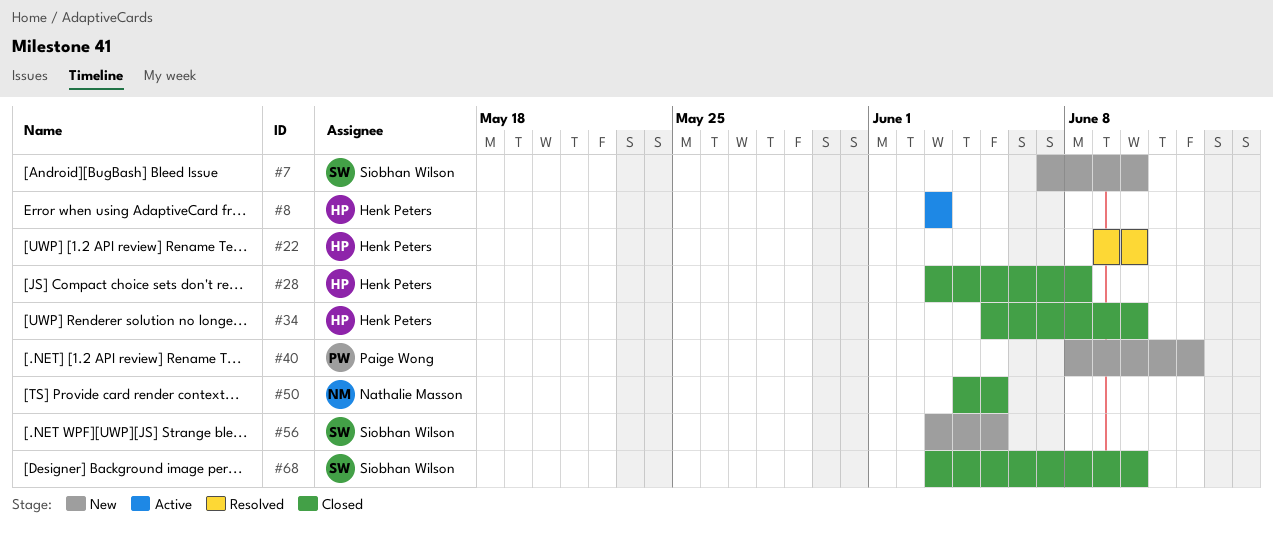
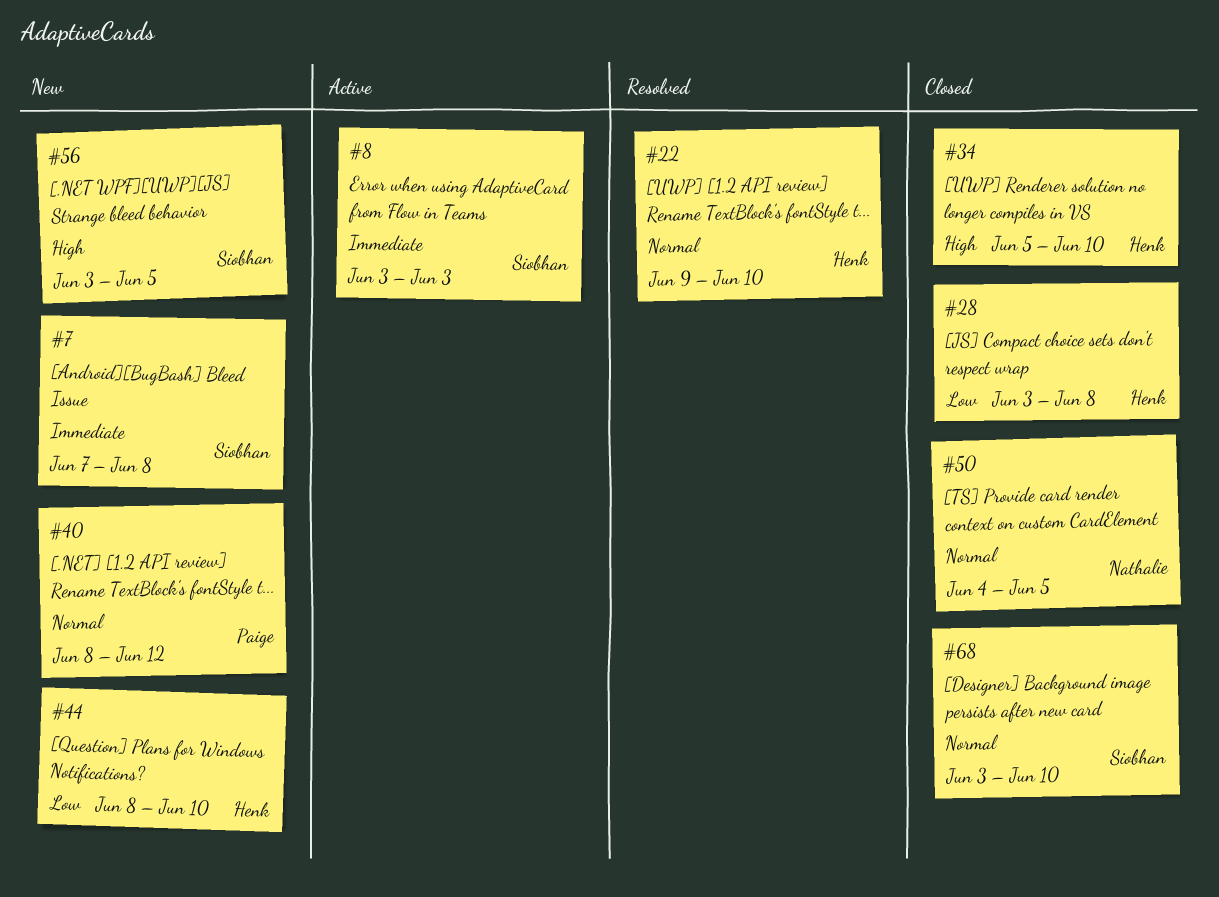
#7, due: Jun 10 -> Jun 8
#8, owner: Henk Peters -> Siobhan Wilson
#44: none -> present

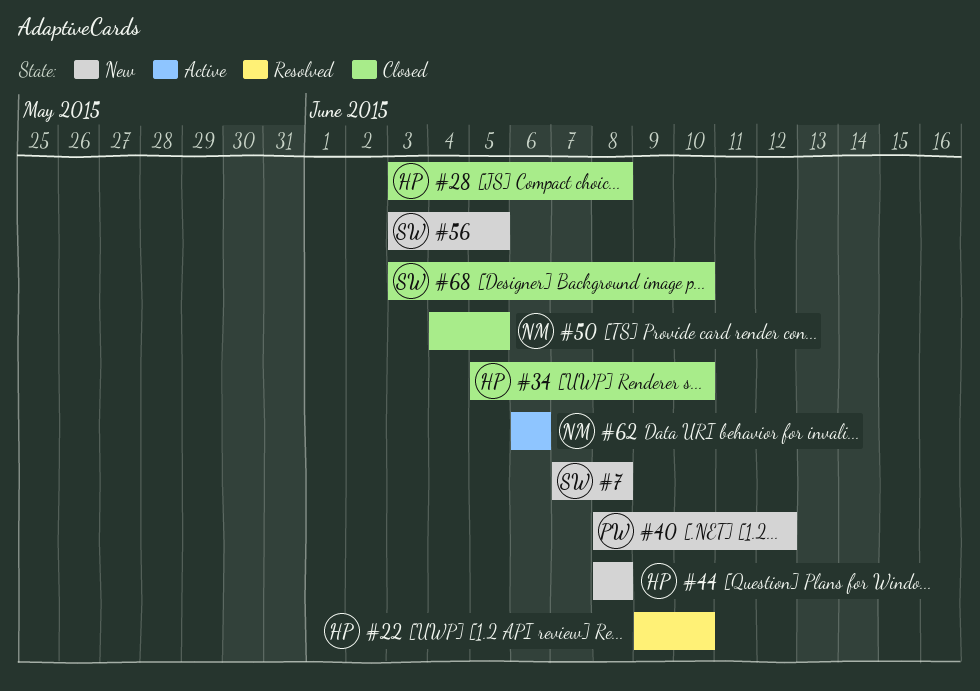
#8: present -> none
#44, due: Jun 10 -> Jun 8
#62: none -> present

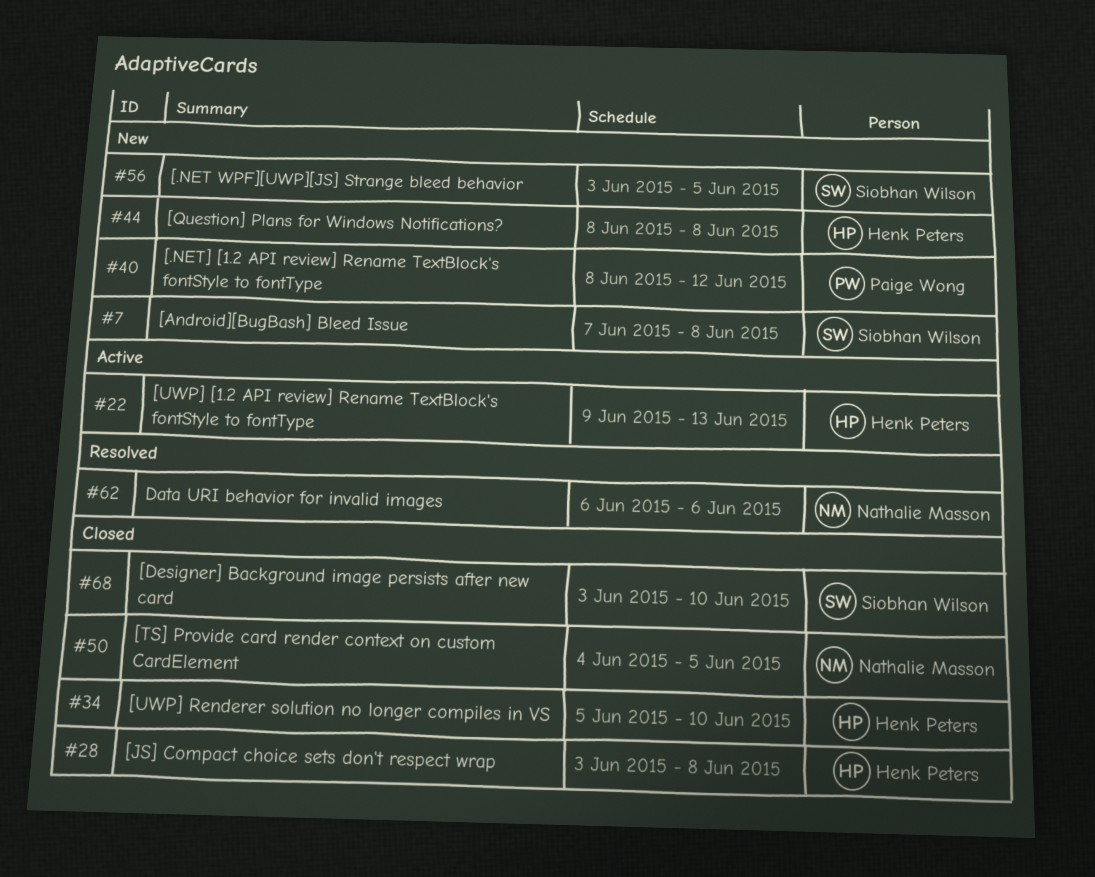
#22, status: Resolved -> Active
#22, due: Jun 10 -> Jun 13
#62, status: Active -> Resolved

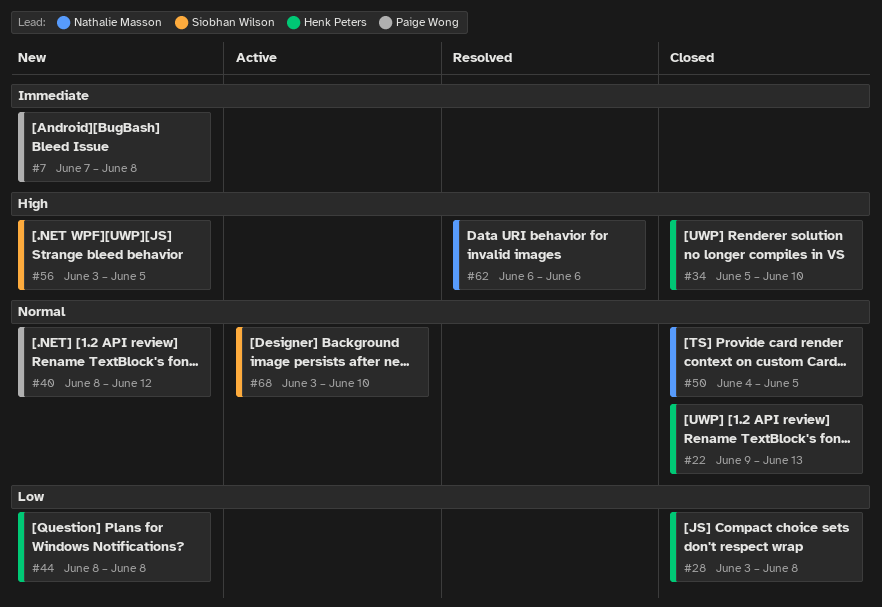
#7, owner: Siobhan Wilson -> Paige Wong
#22, status: Active -> Closed
#68, status: Closed -> Active

